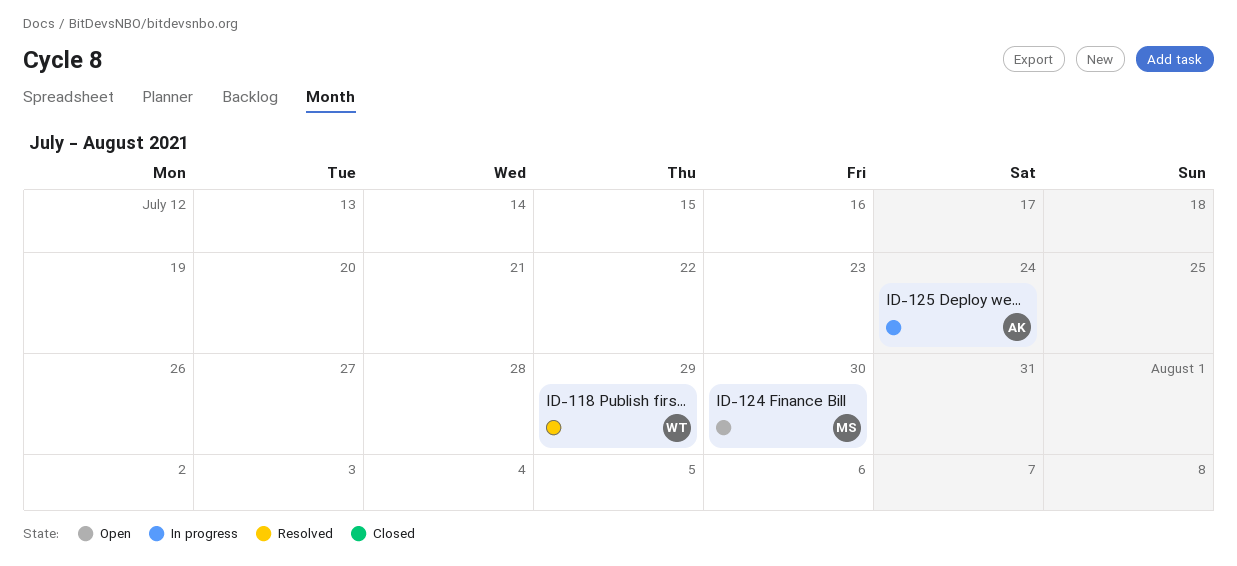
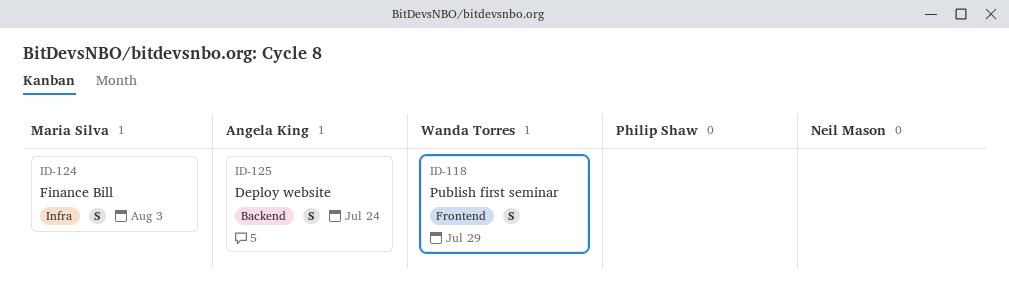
ID-124, due: Jul 30 -> Aug 3

